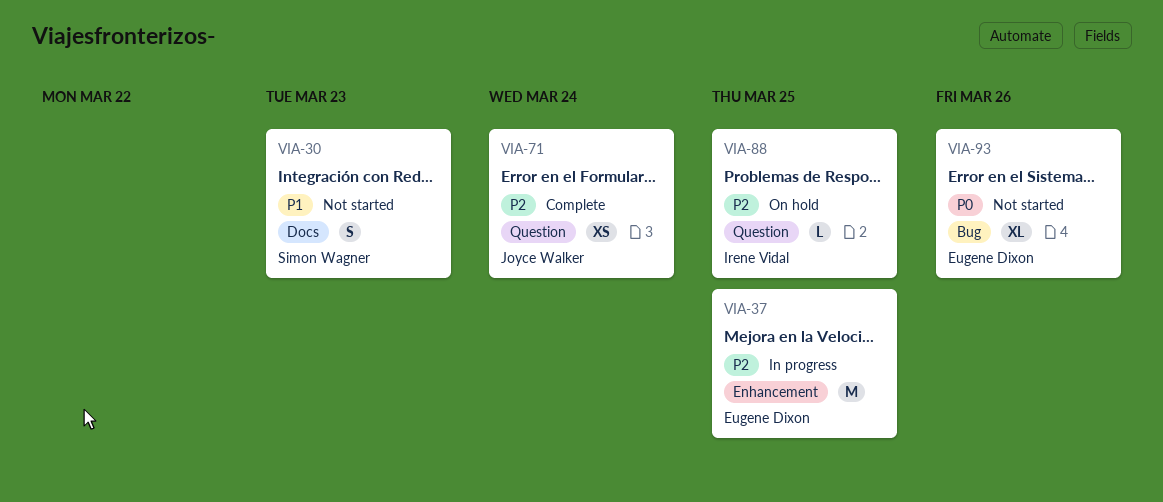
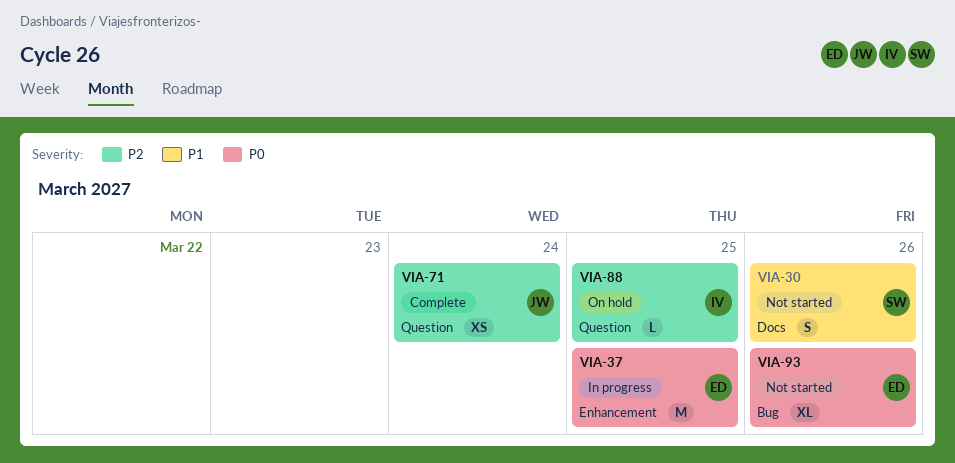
VIA-30, due: Mar 23 -> Mar 26
VIA-37, priority: P2 -> P0

